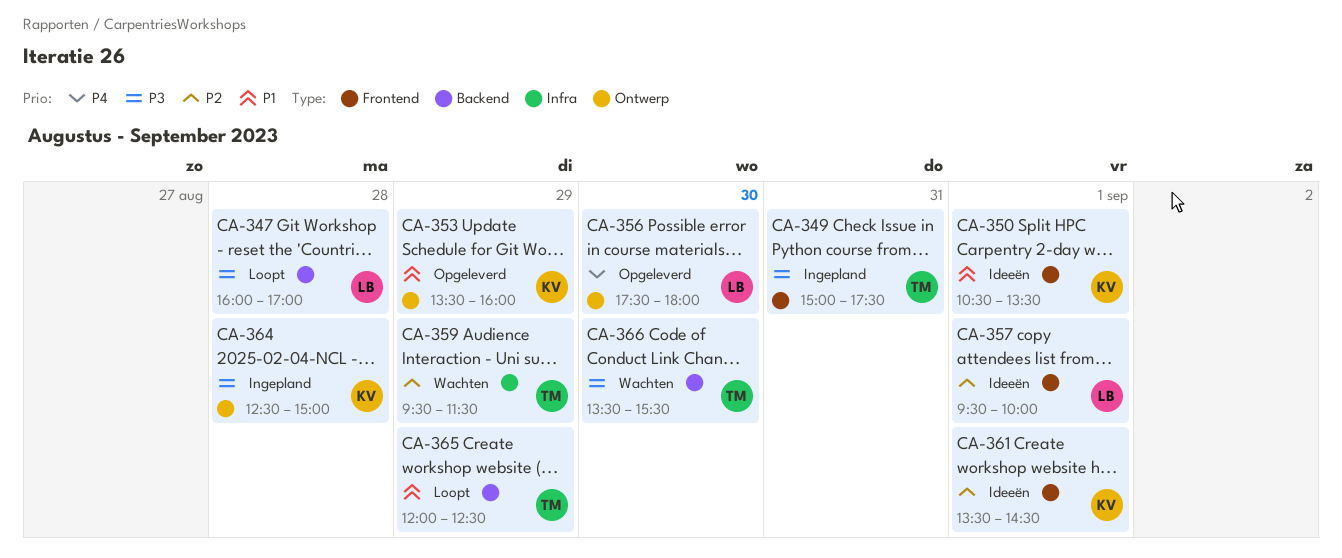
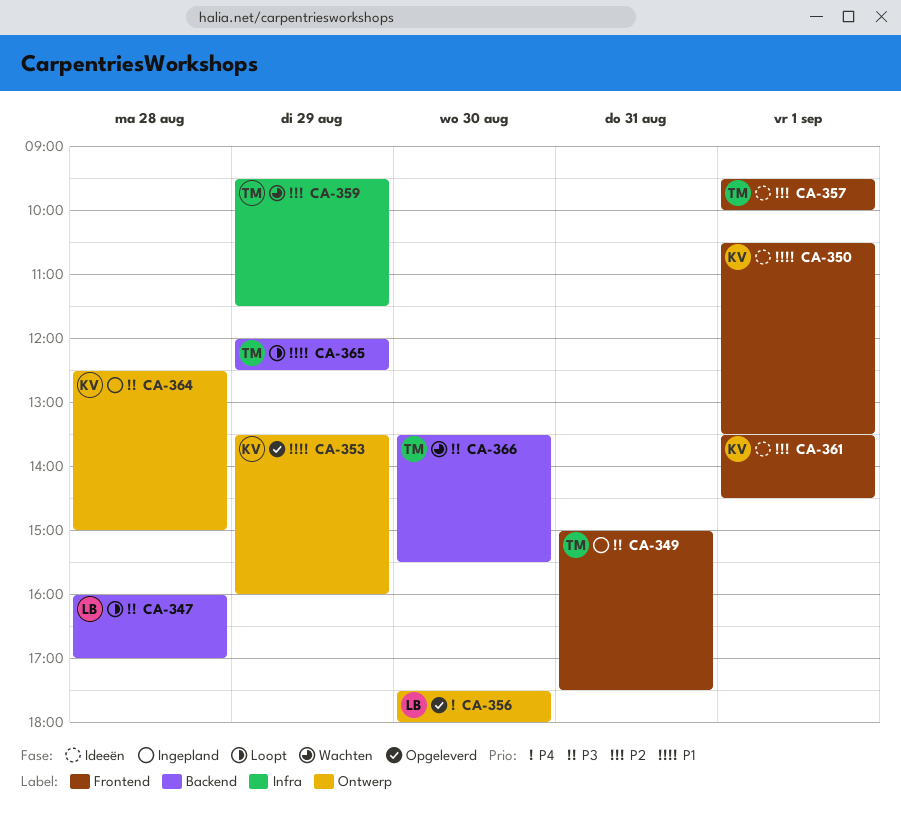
CA-357, owner: LB -> TM

